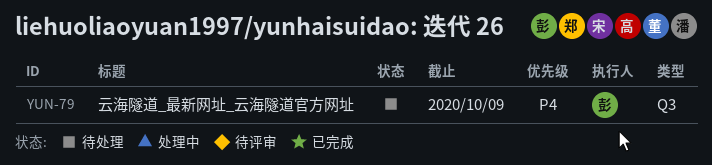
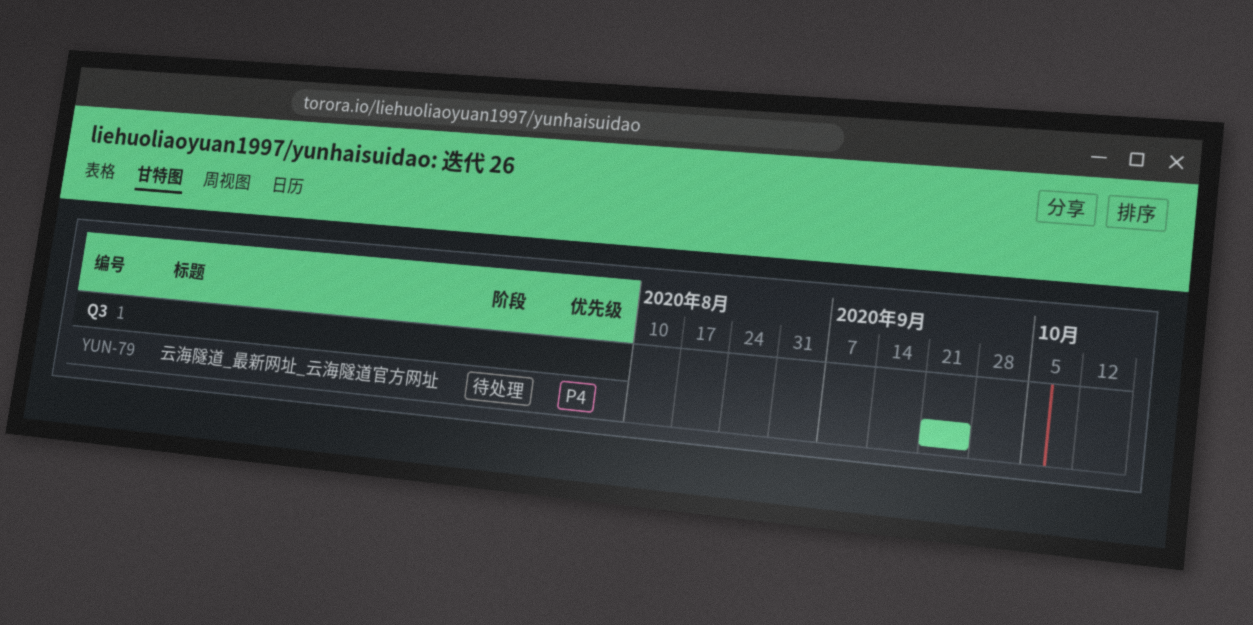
YUN-79, due: Oct 9 -> Sep 25

